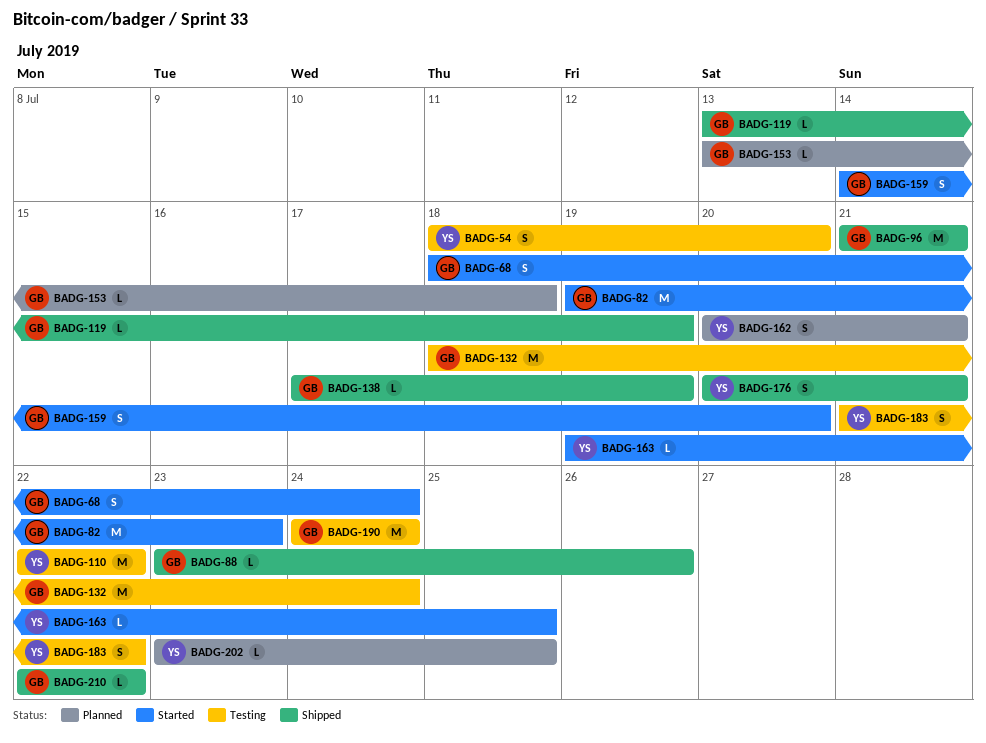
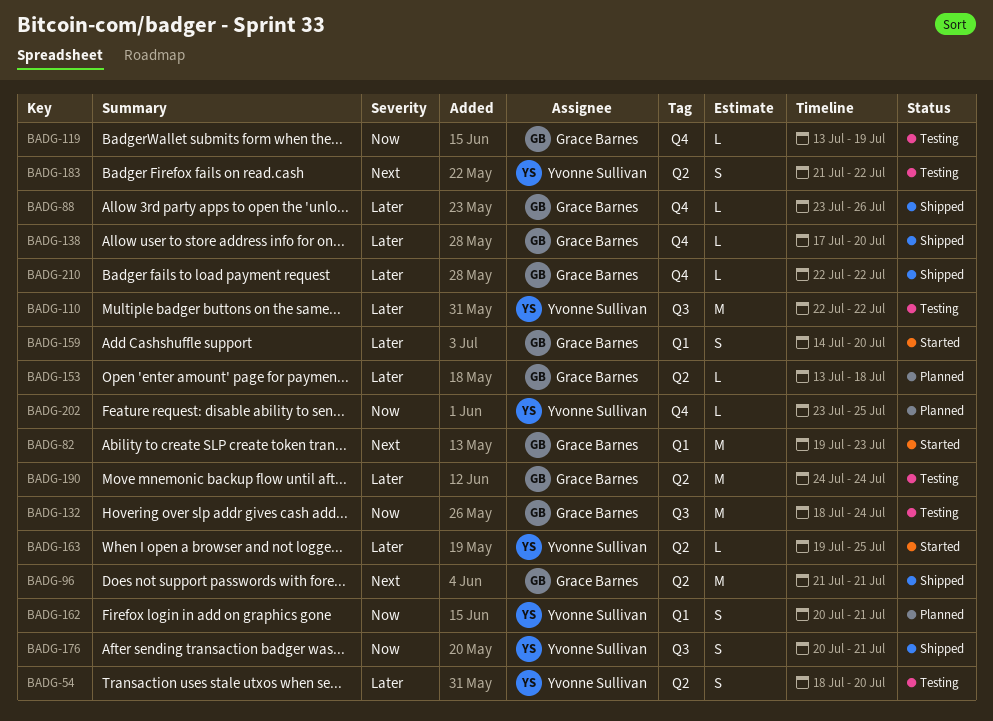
BADG-68: present -> none
BADG-119, status: Shipped -> Testing
BADG-138, due: Jul 19 -> Jul 20

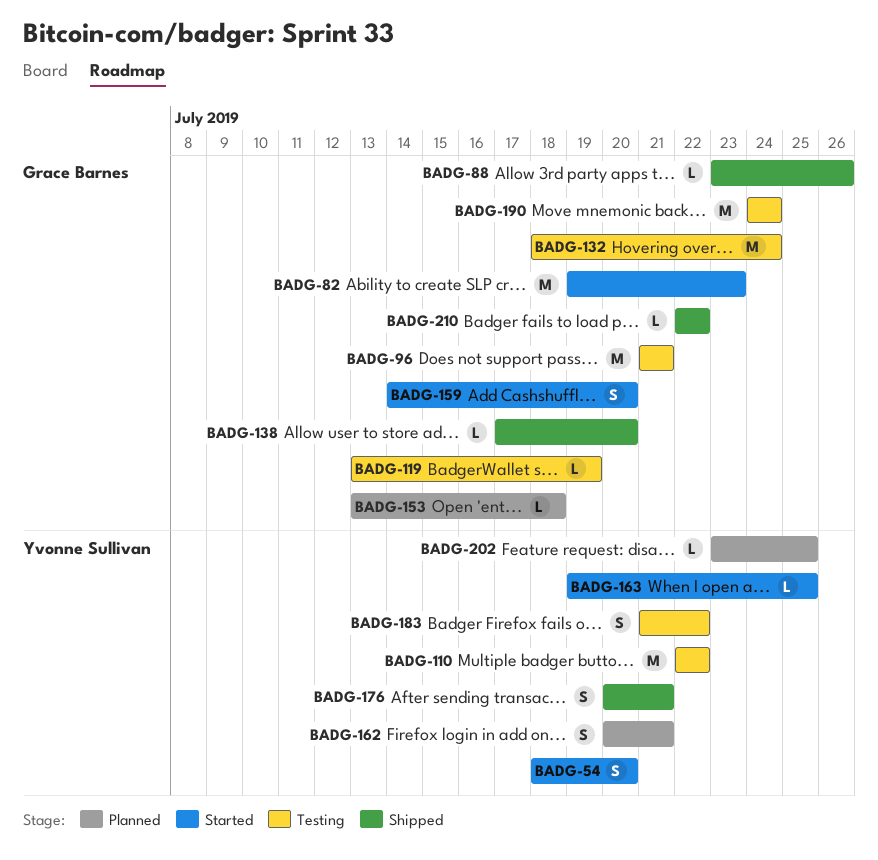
BADG-54, status: Testing -> Started
BADG-96, status: Shipped -> Testing

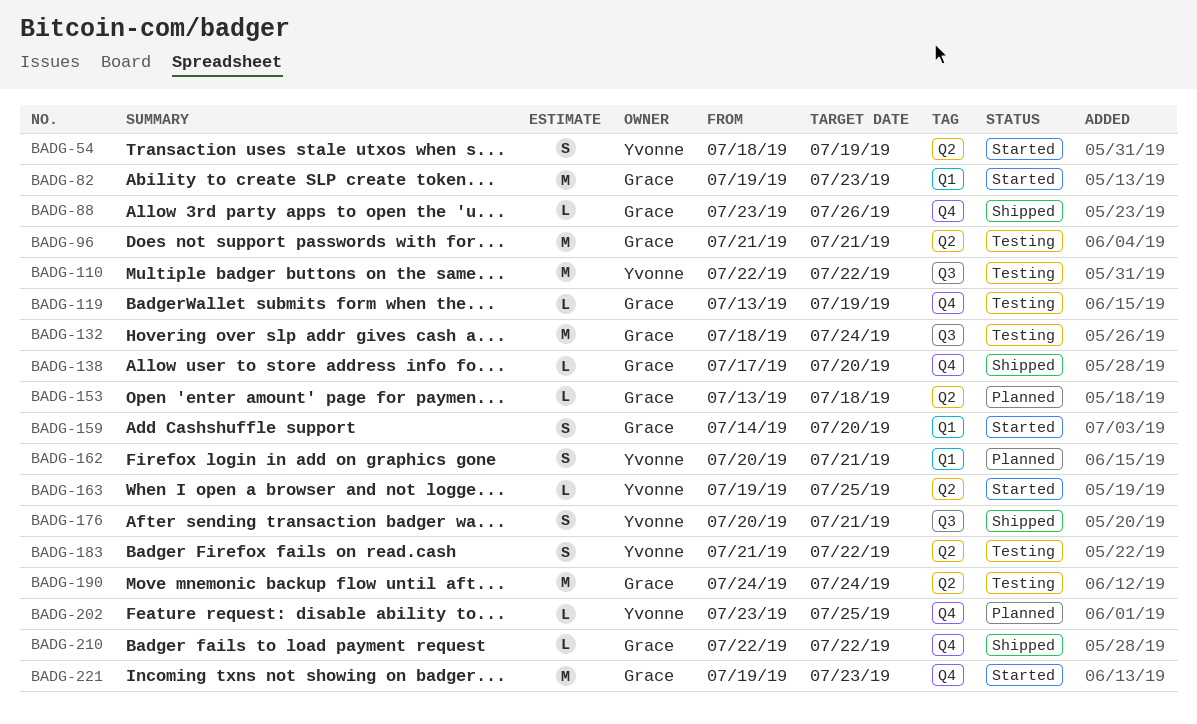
BADG-54, due: Jul 20 -> Jul 19
BADG-221: none -> present

